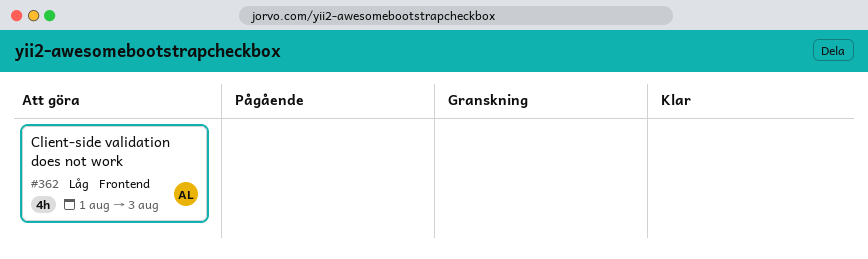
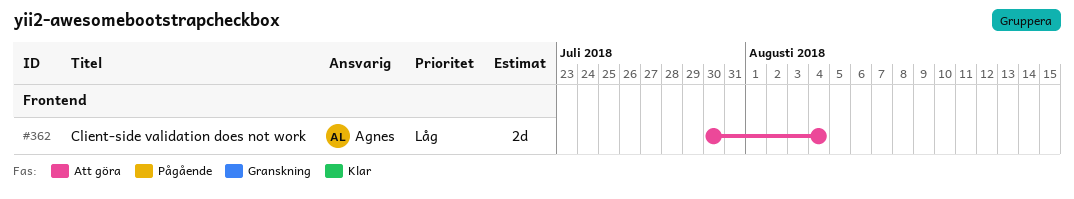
#362, estimate: 4h -> 2d
#362, start: Aug 1 -> Jul 30
#362, due: Aug 3 -> Aug 4

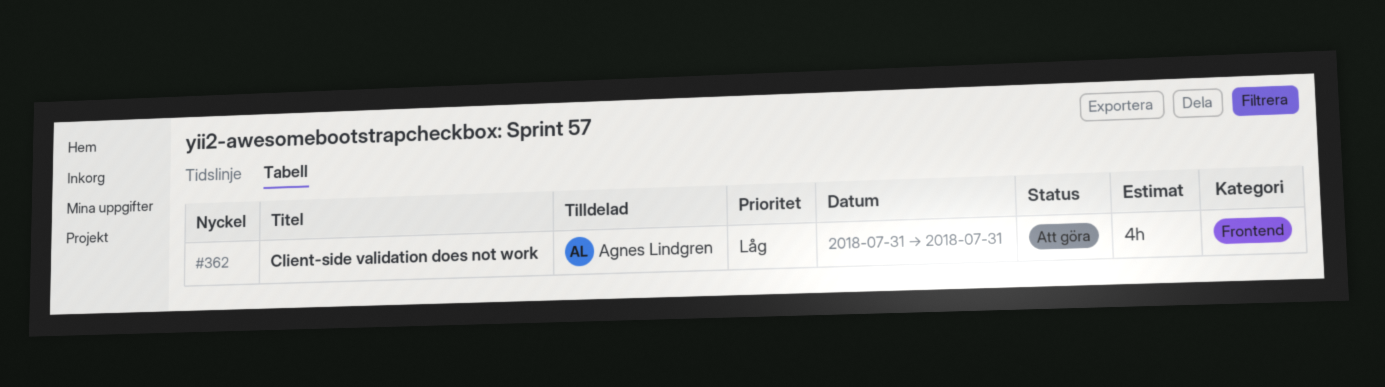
#362, estimate: 2d -> 4h
#362, start: Jul 30 -> Jul 31
#362, due: Aug 4 -> Jul 31

